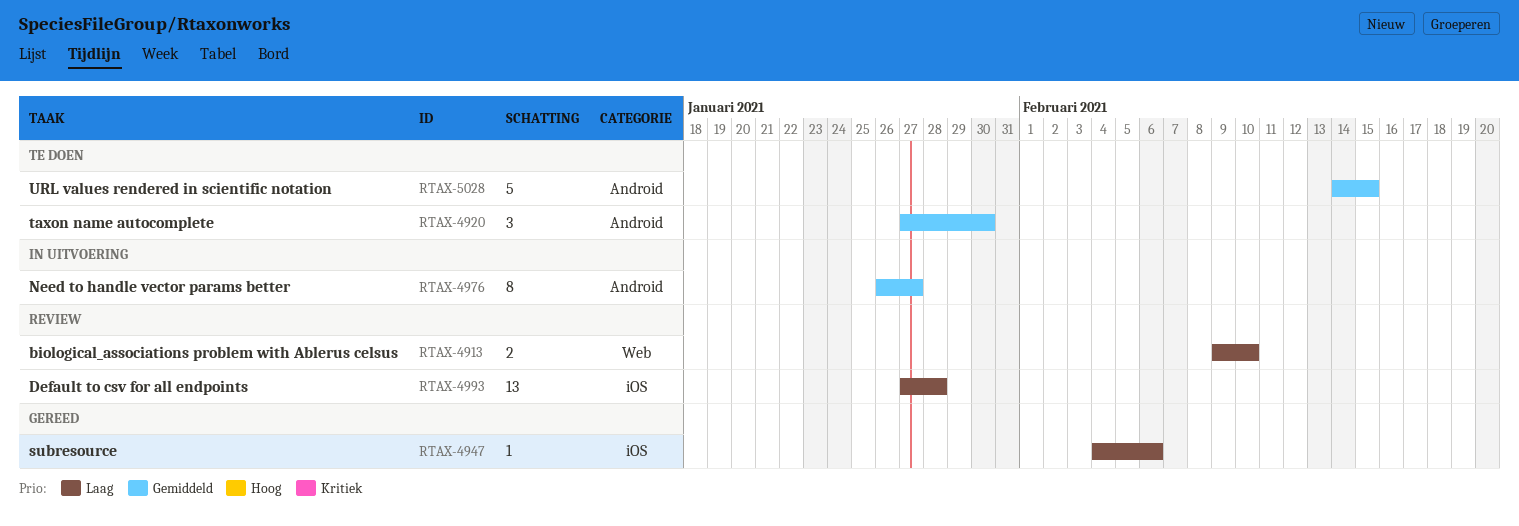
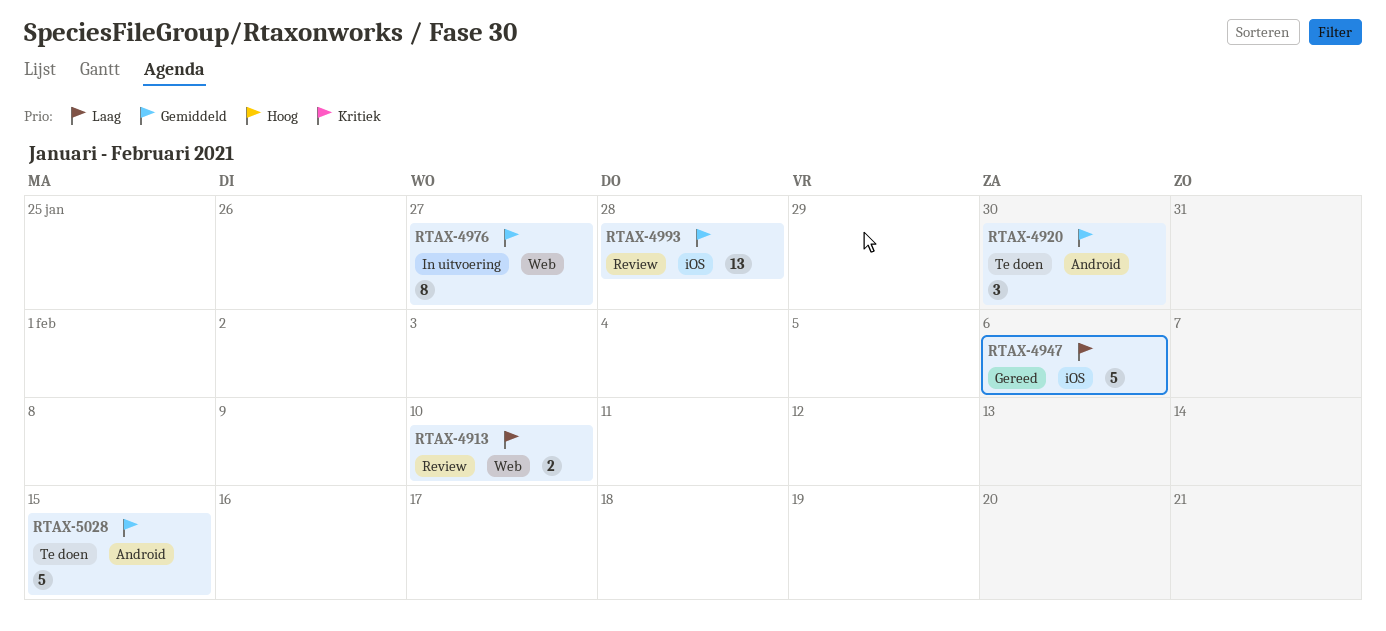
RTAX-4947, estimate: 1 -> 5
RTAX-4976, label: Android -> Web
RTAX-4993, priority: Laag -> Gemiddeld

